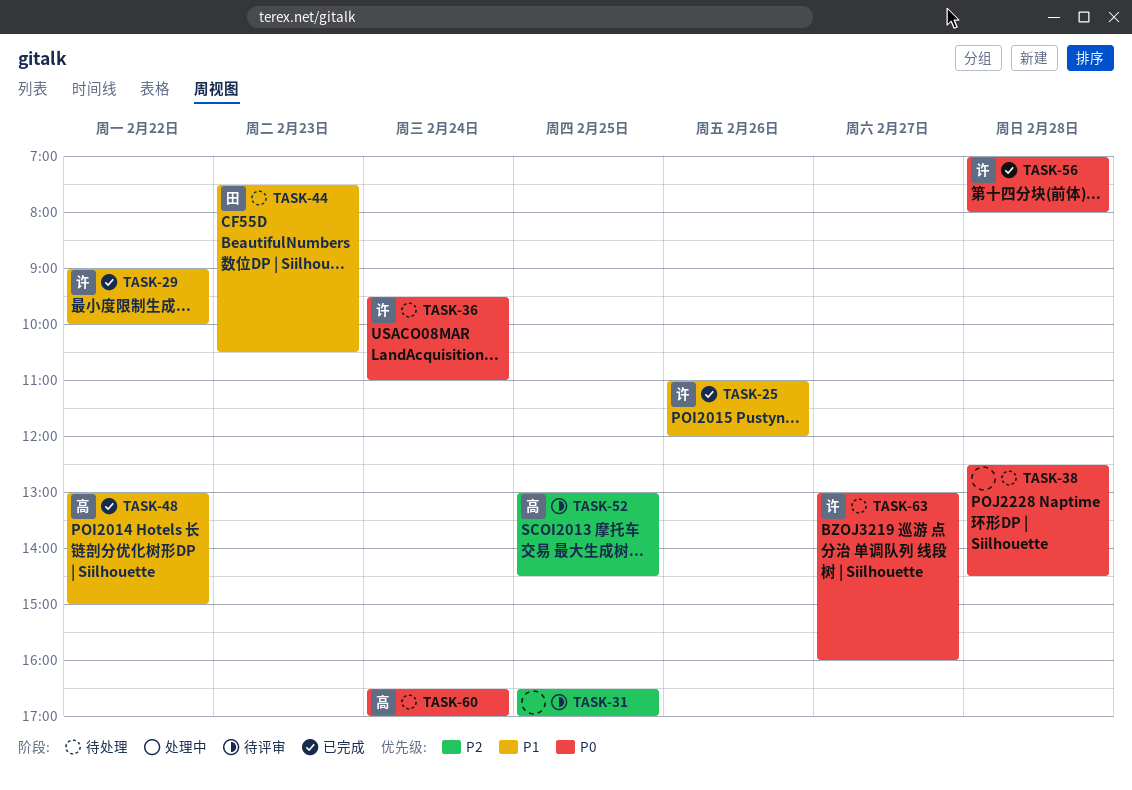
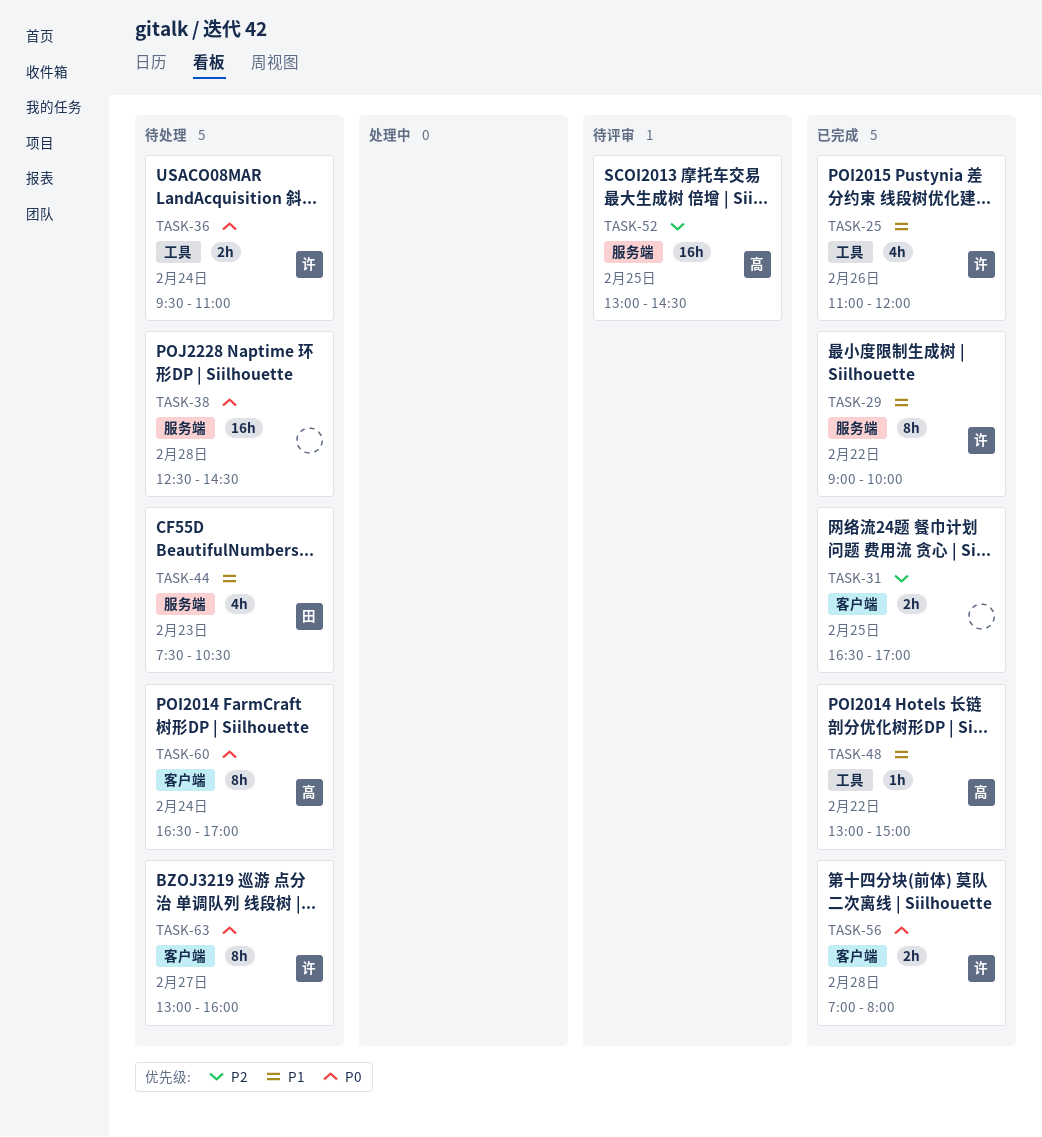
TASK-31, status: 待评审 -> 已完成

